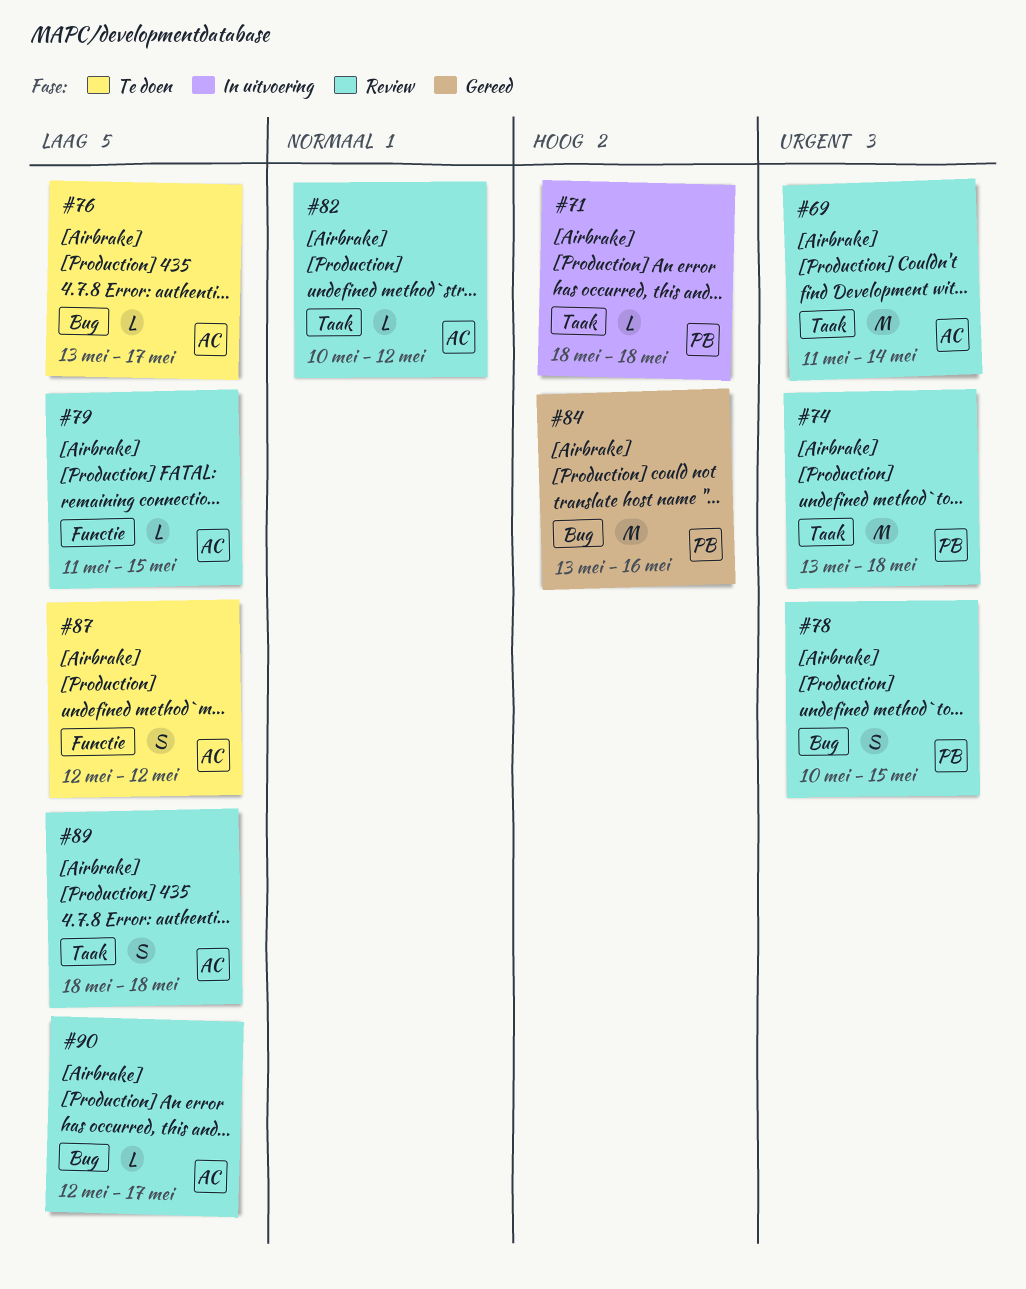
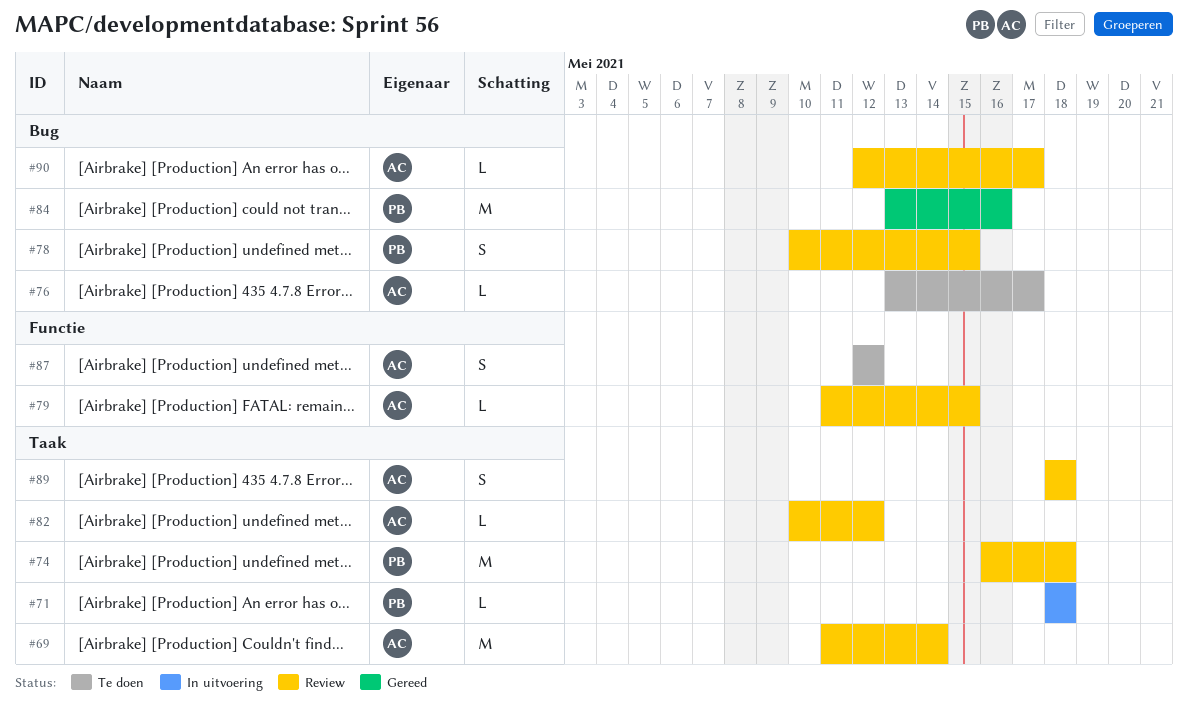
#74, start: May 13 -> May 16

